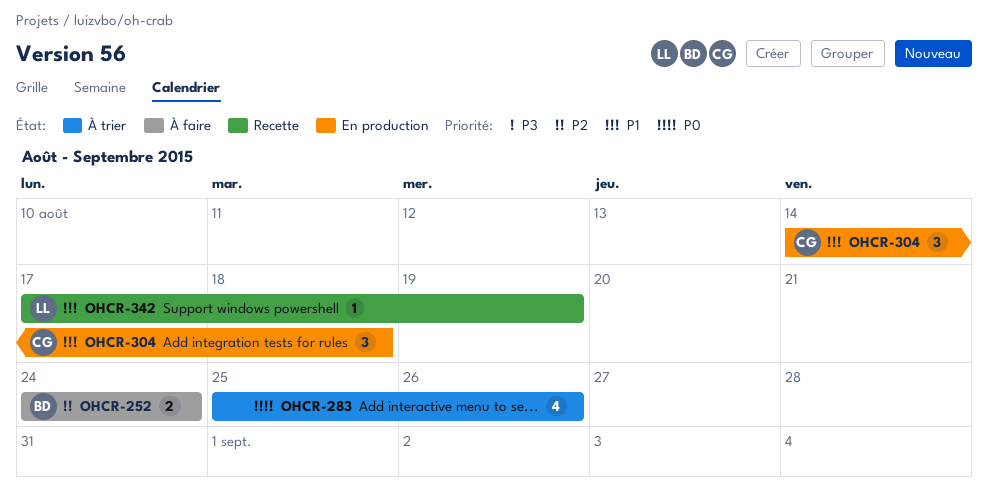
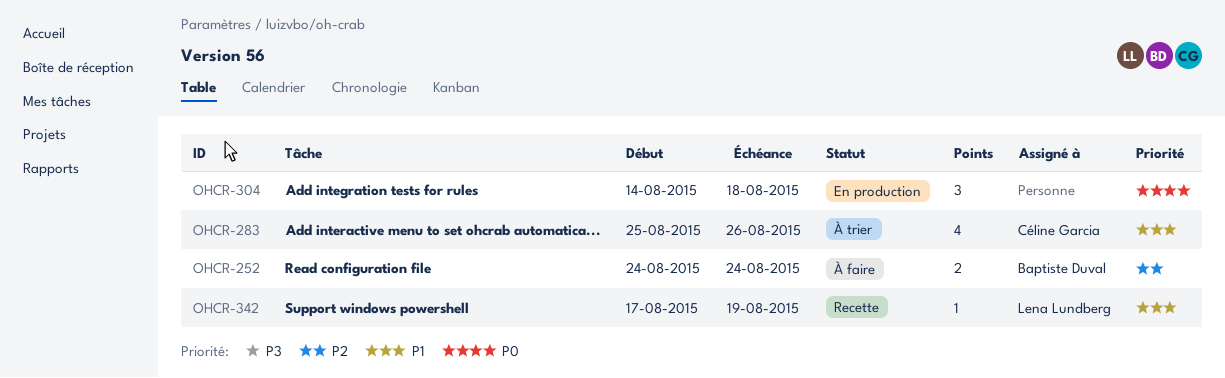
OHCR-283, owner: none -> Céline Garcia
OHCR-283, priority: P0 -> P1
OHCR-304, owner: Céline Garcia -> none
OHCR-304, priority: P1 -> P0

